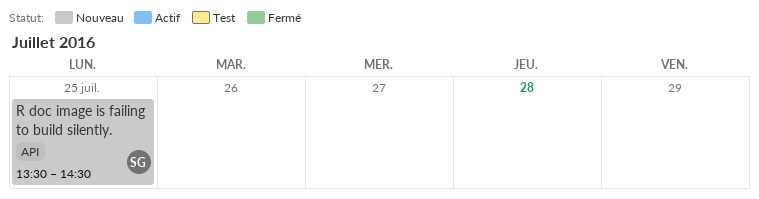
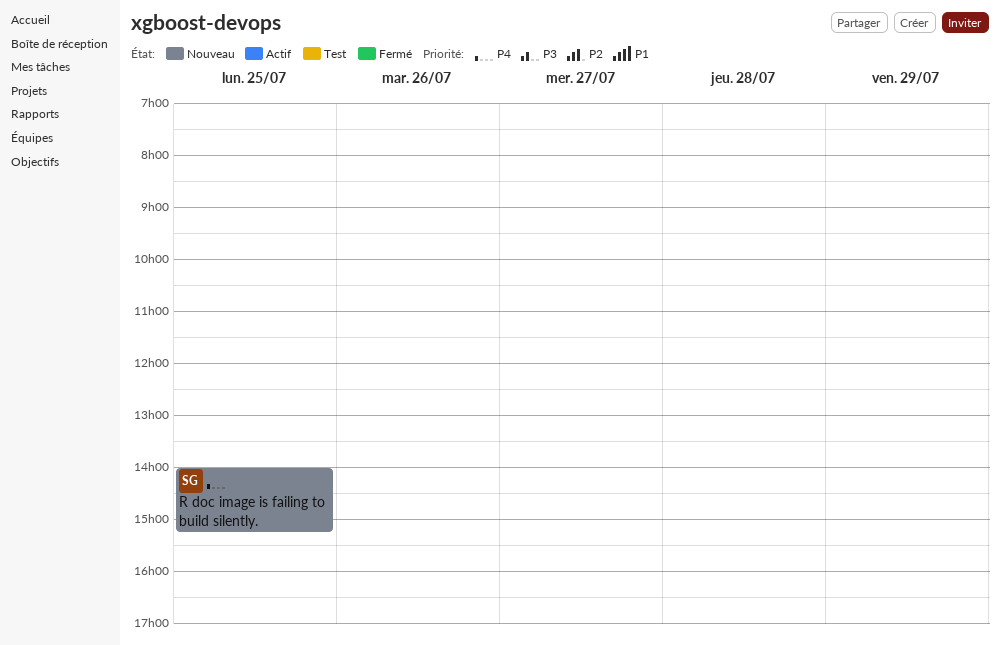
R doc image is failing to build silently., begins: 13:30 -> 14:00
R doc image is failing to build silently., ends: 14:30 -> 15:15

